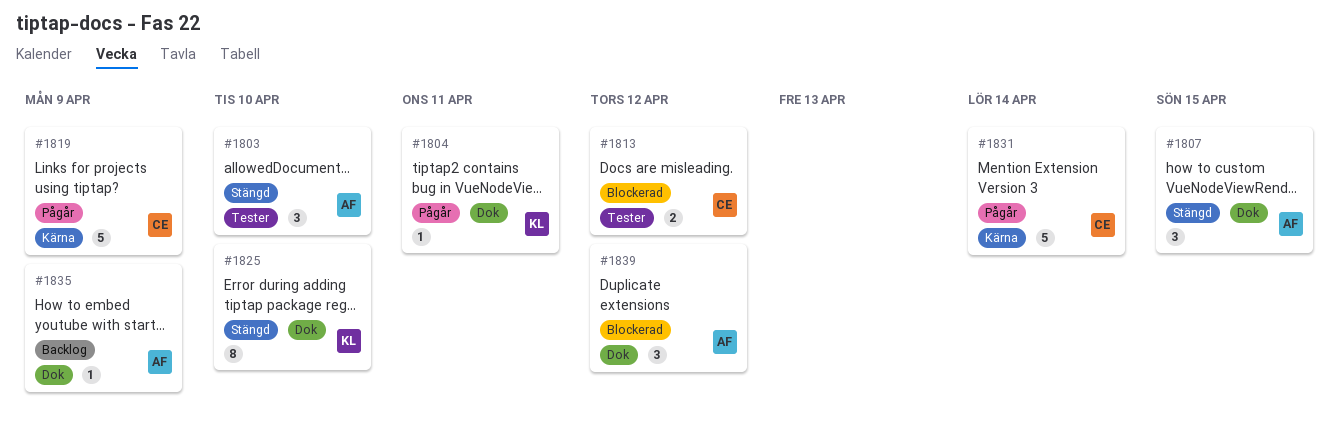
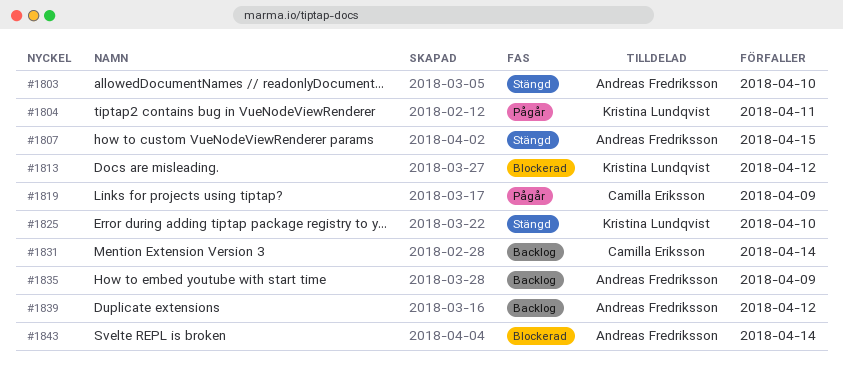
#1813, owner: Camilla Eriksson -> Kristina Lundqvist
#1831, status: Pågår -> Backlog
#1839, status: Blockerad -> Backlog
#1843: none -> present

